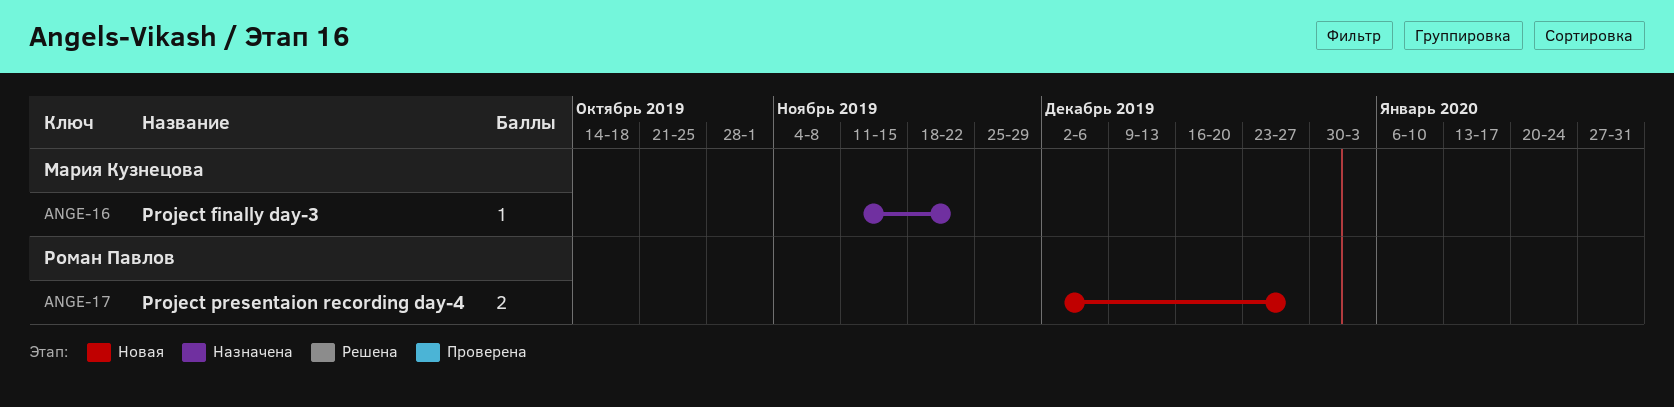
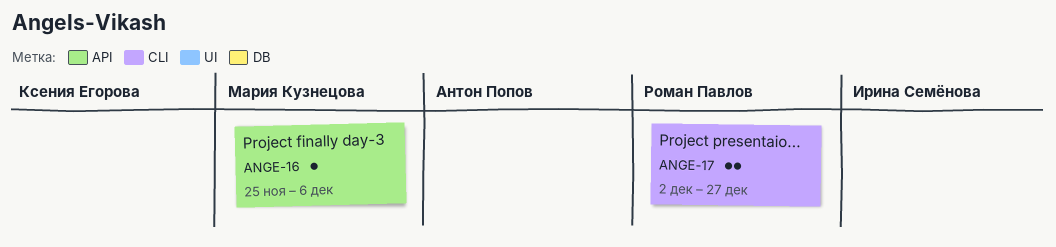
ANGE-16, start: Nov 11 -> Nov 25
ANGE-16, due: Nov 22 -> Dec 6

